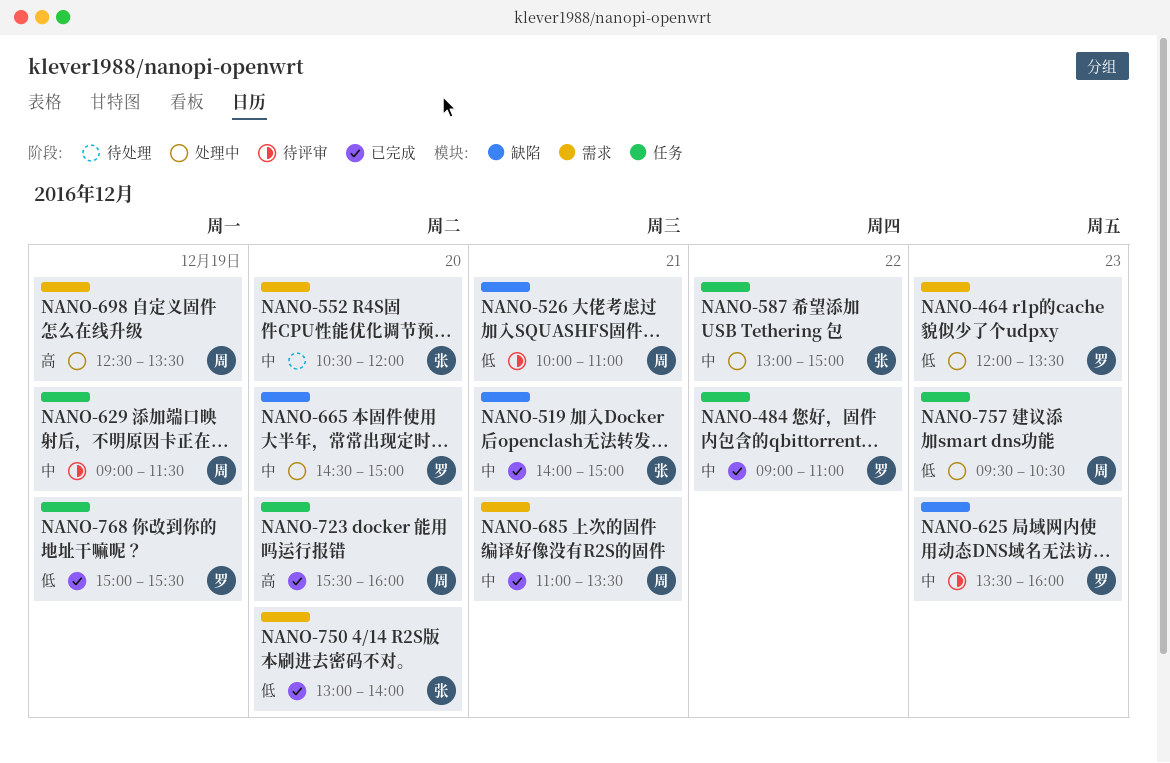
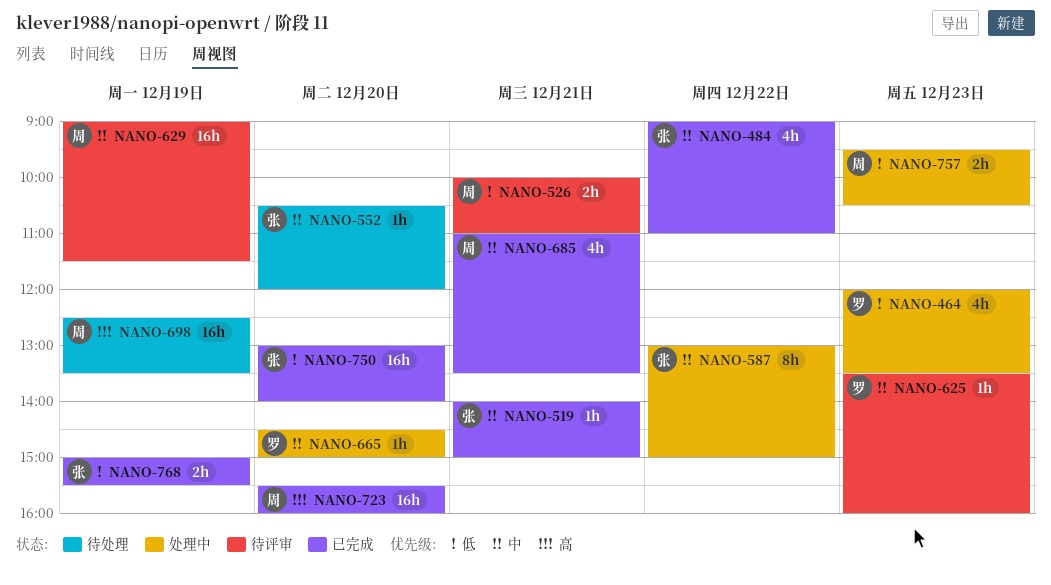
NANO-484, owner: 罗 -> 张
NANO-698, status: 处理中 -> 待处理
NANO-768, owner: 罗 -> 张

